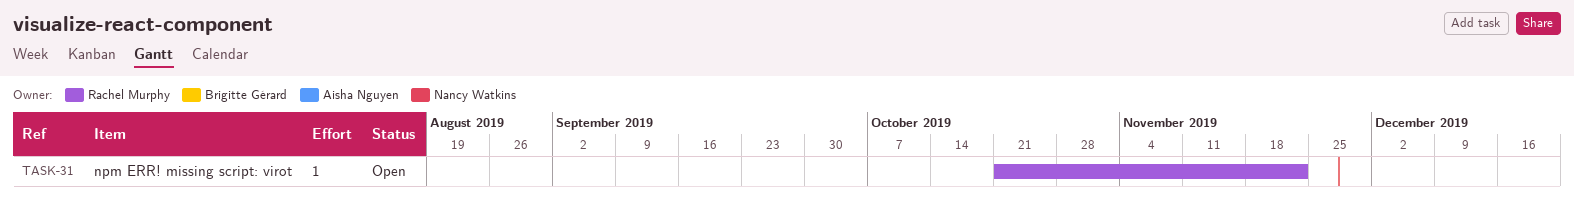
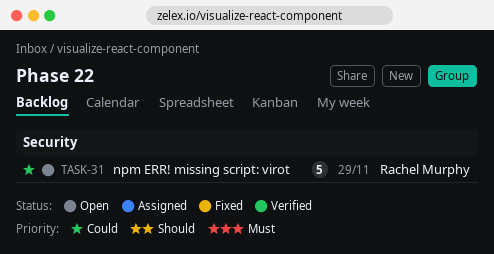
TASK-31, estimate: 1 -> 5
TASK-31, due: Nov 22 -> Nov 29

